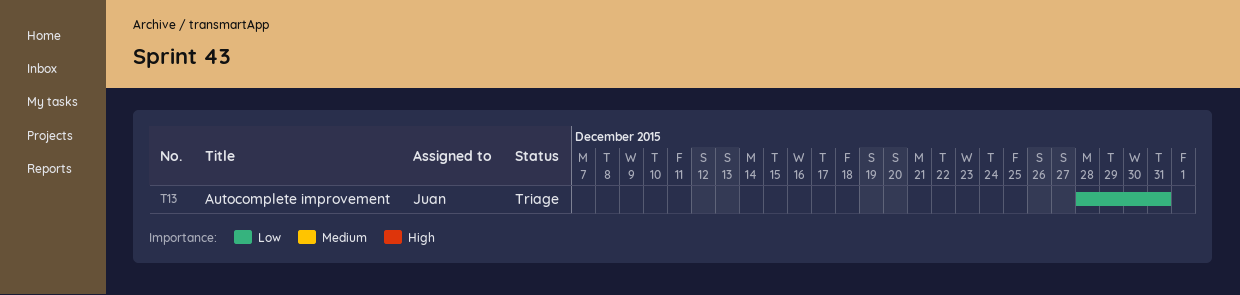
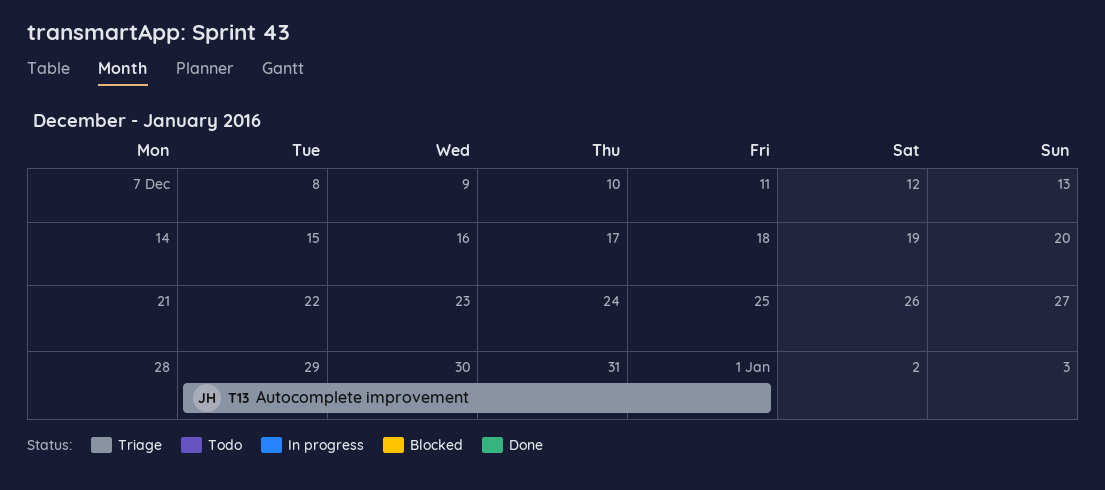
T13, start: Dec 28 -> Dec 29
T13, due: Dec 31 -> Jan 1

